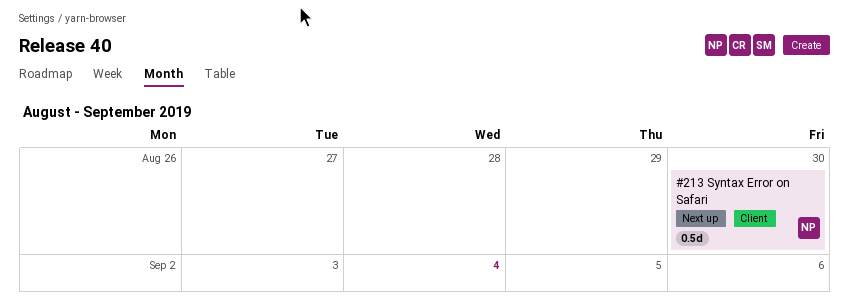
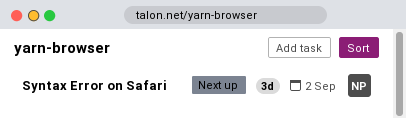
Syntax Error on Safari, estimate: 0.5d -> 3d
Syntax Error on Safari, due: Aug 30 -> Sep 2

